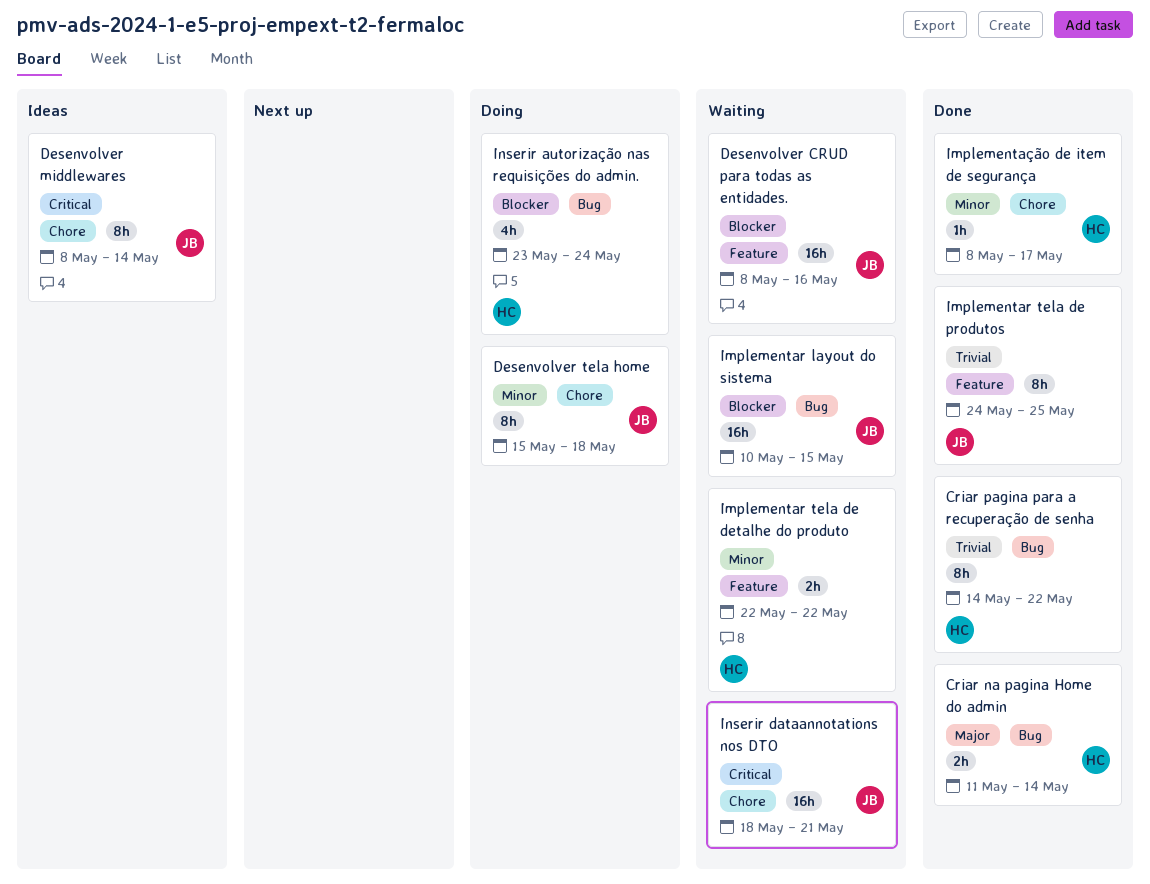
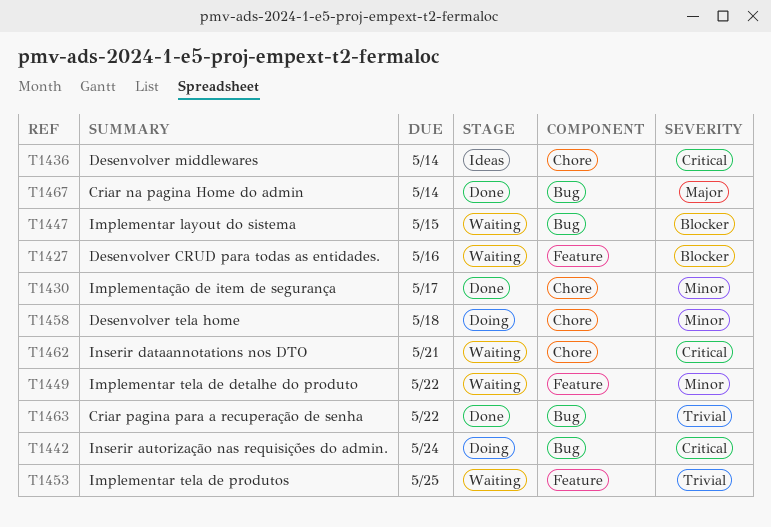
Implementar tela de produtos, status: Done -> Waiting
Inserir autorização nas requisições do admin., priority: Blocker -> Critical

